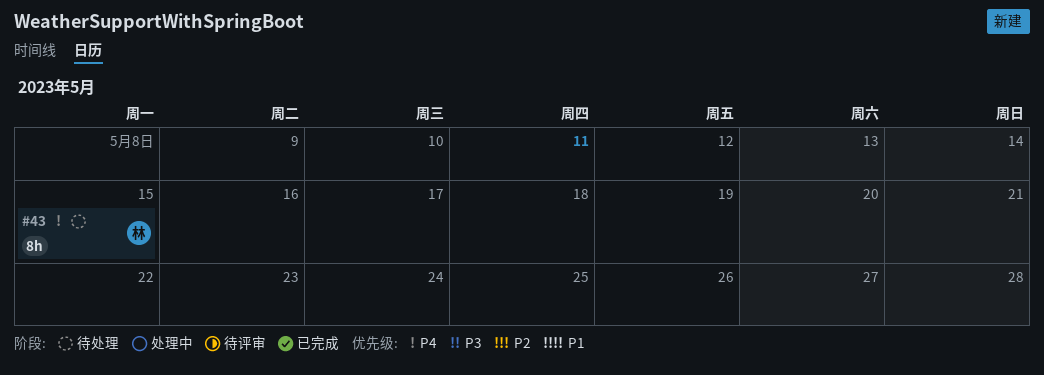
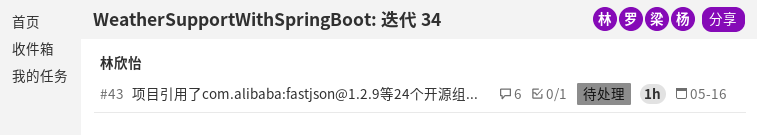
#43, estimate: 8h -> 1h
#43, due: May 15 -> May 16

